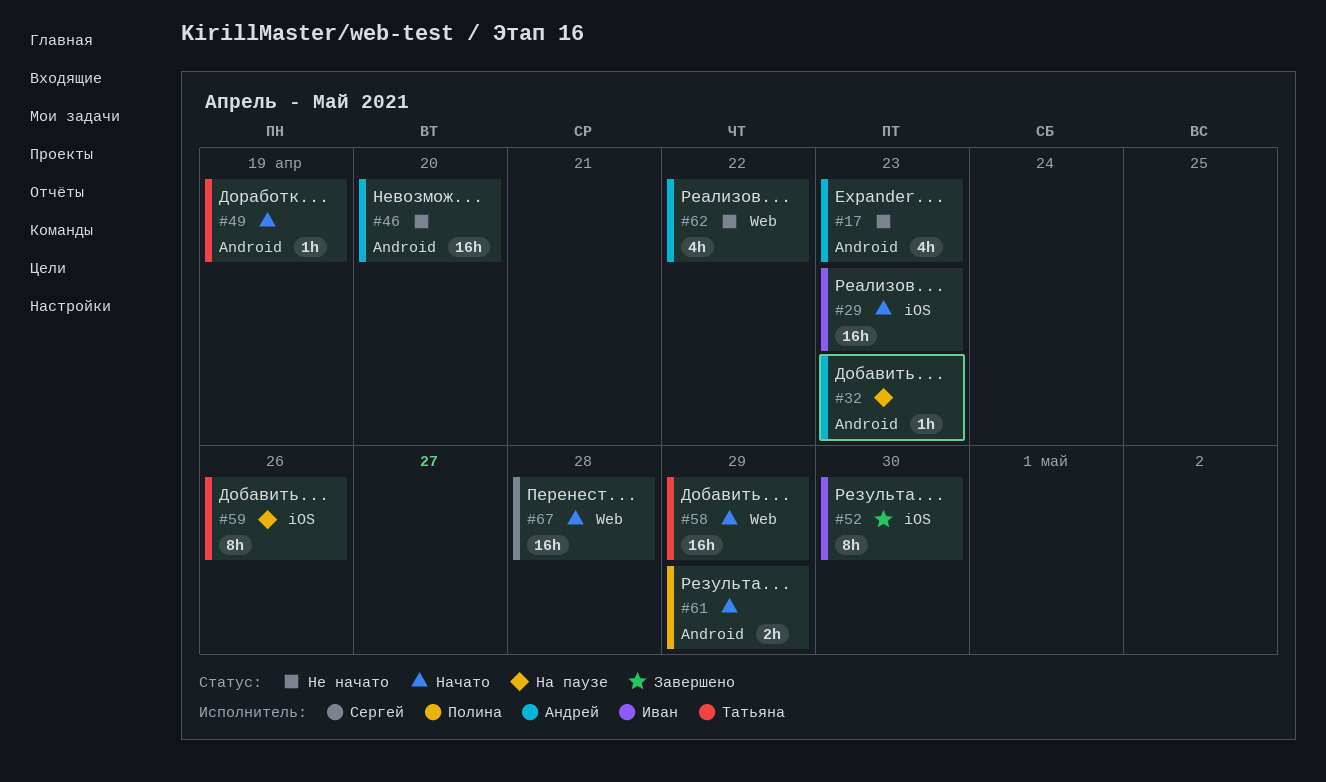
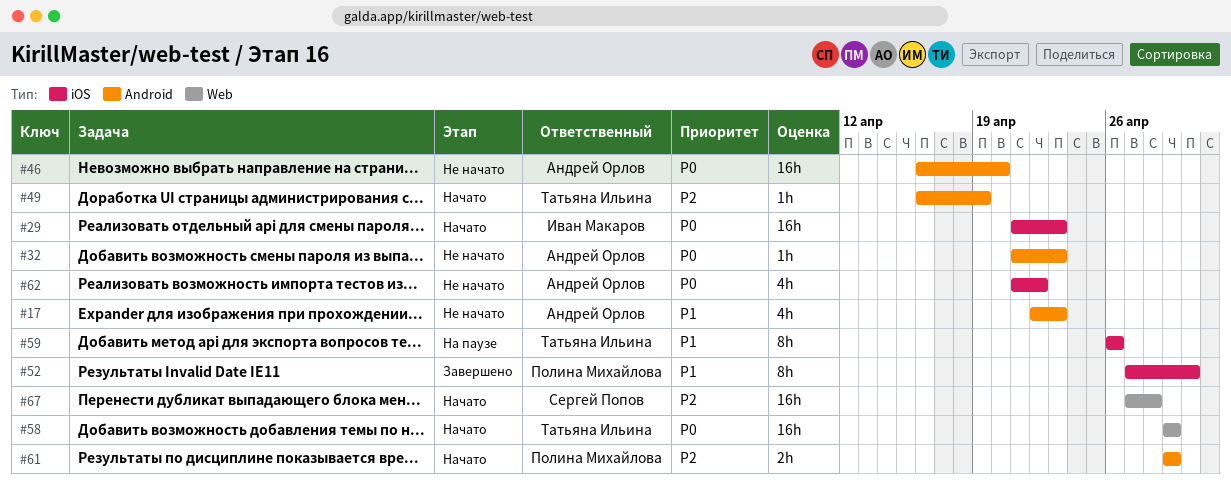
#32, status: На паузе -> Не начато
#52, owner: Иван Макаров -> Полина Михайлова
#62, label: Web -> iOS

